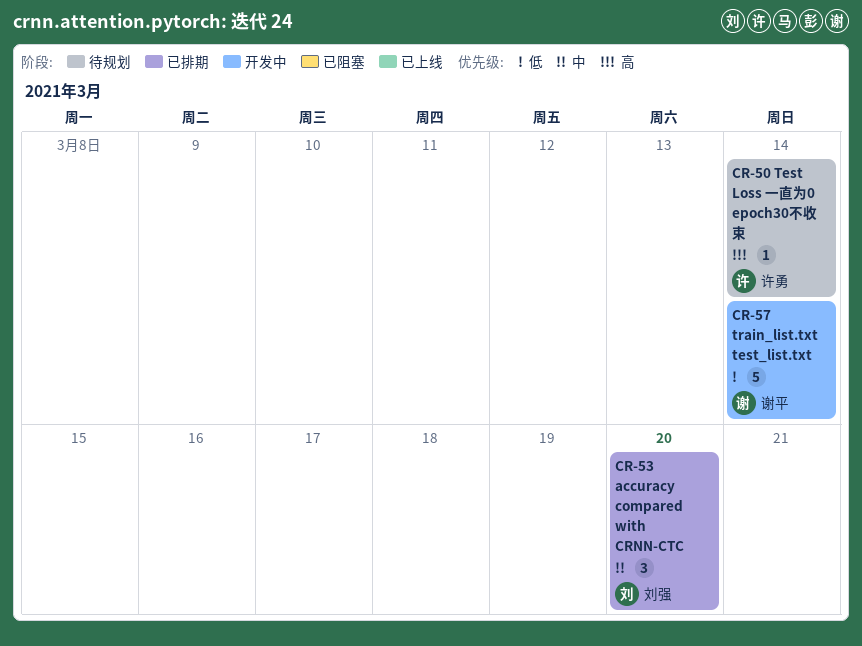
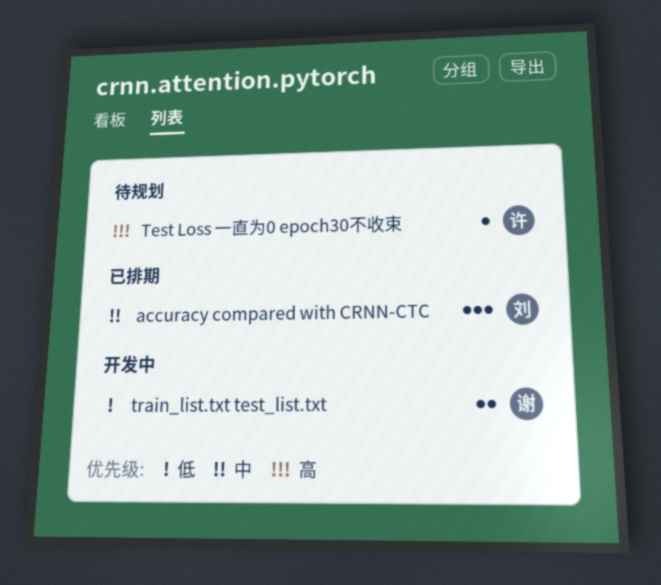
train_list.txt test_list.txt, estimate: 5 -> 2

